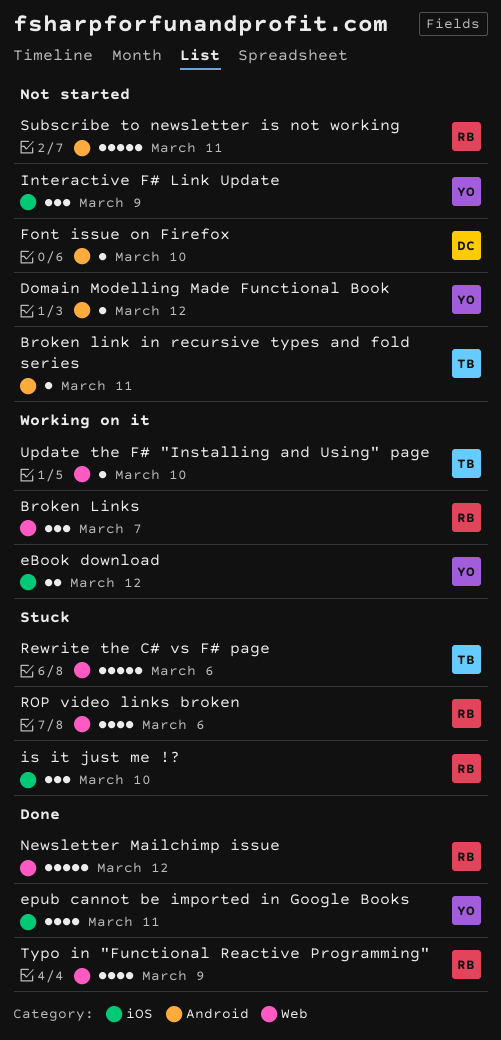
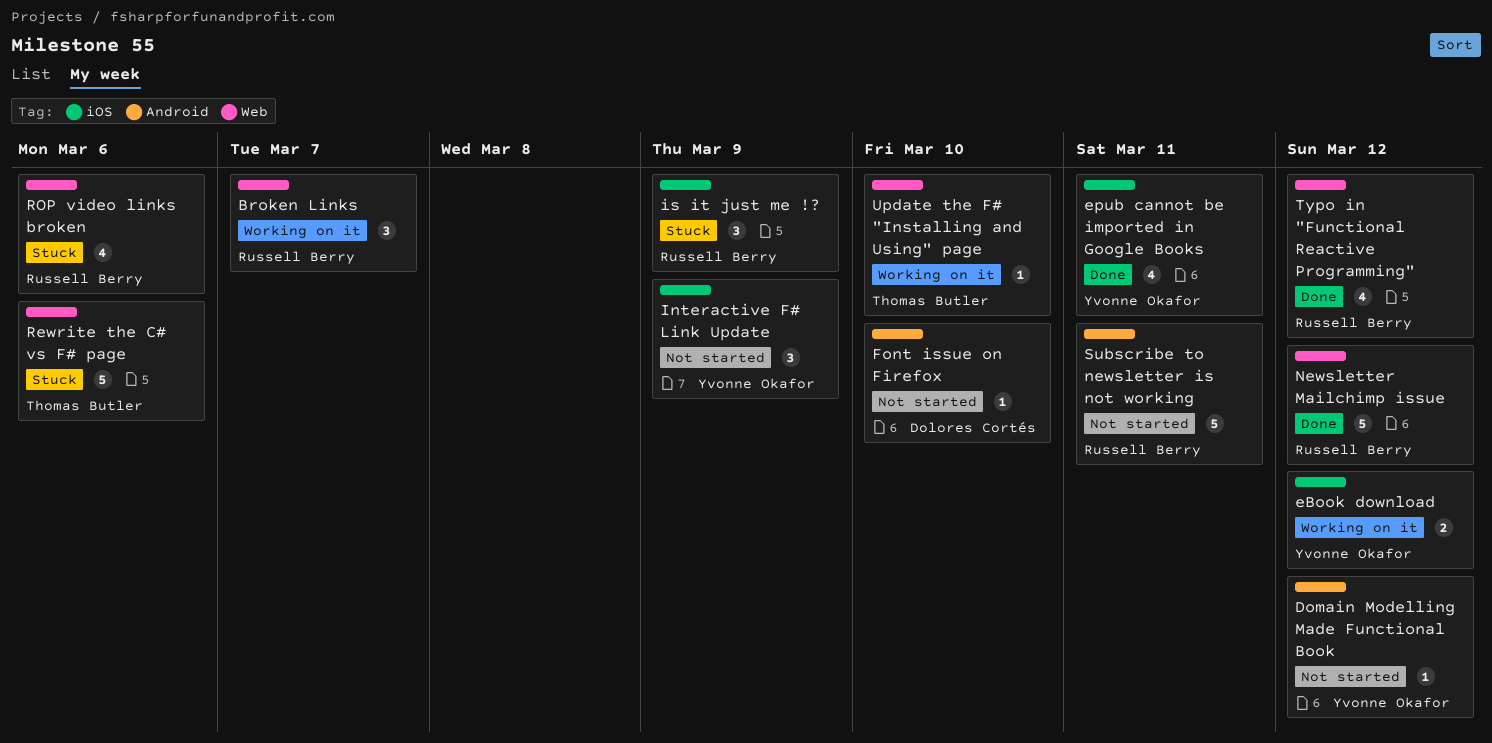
Broken link in recursive types and fold series: present -> none
is it just me !?, due: Mar 10 -> Mar 9
Typo in "Functional Reactive Programming", due: Mar 9 -> Mar 12

